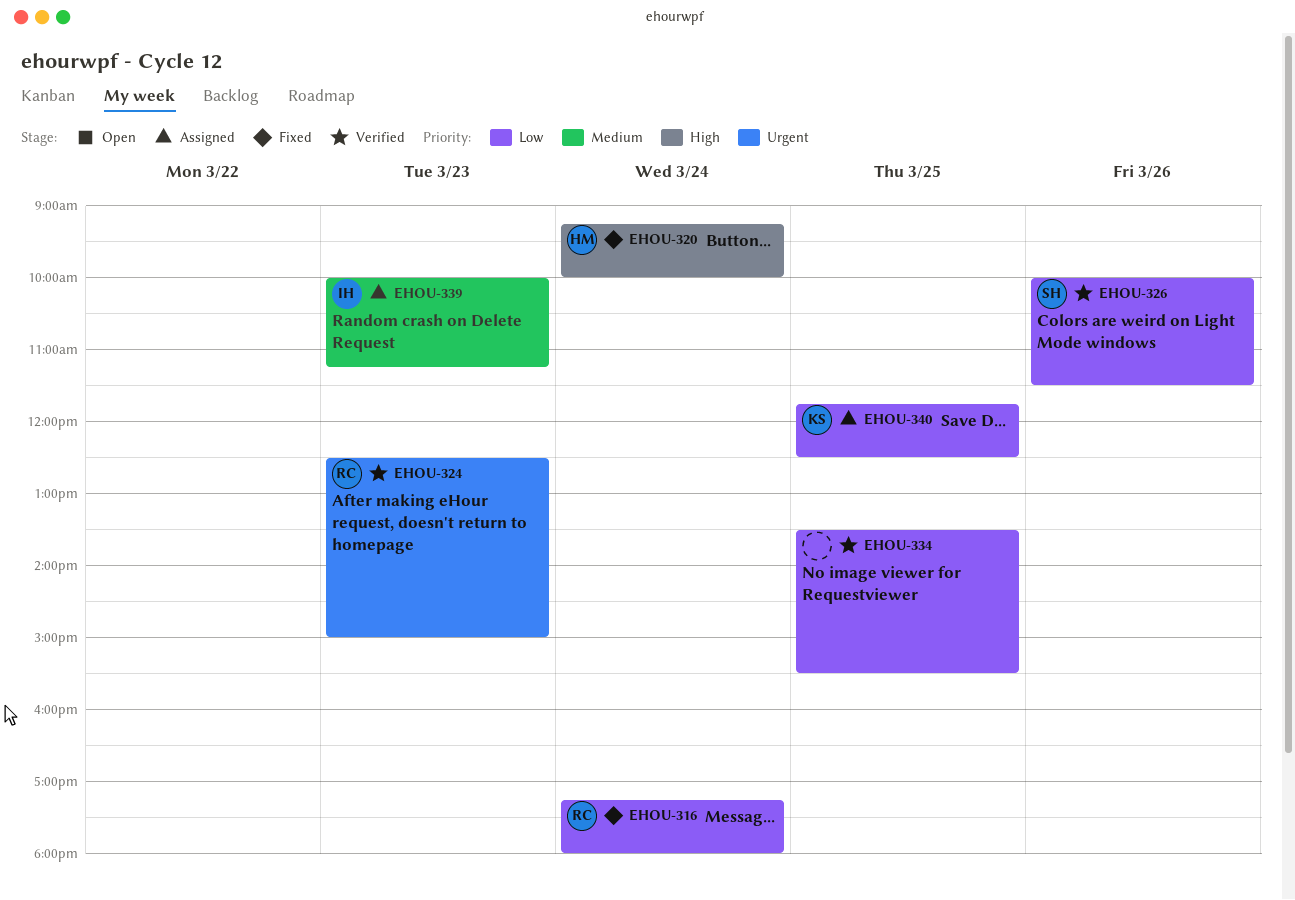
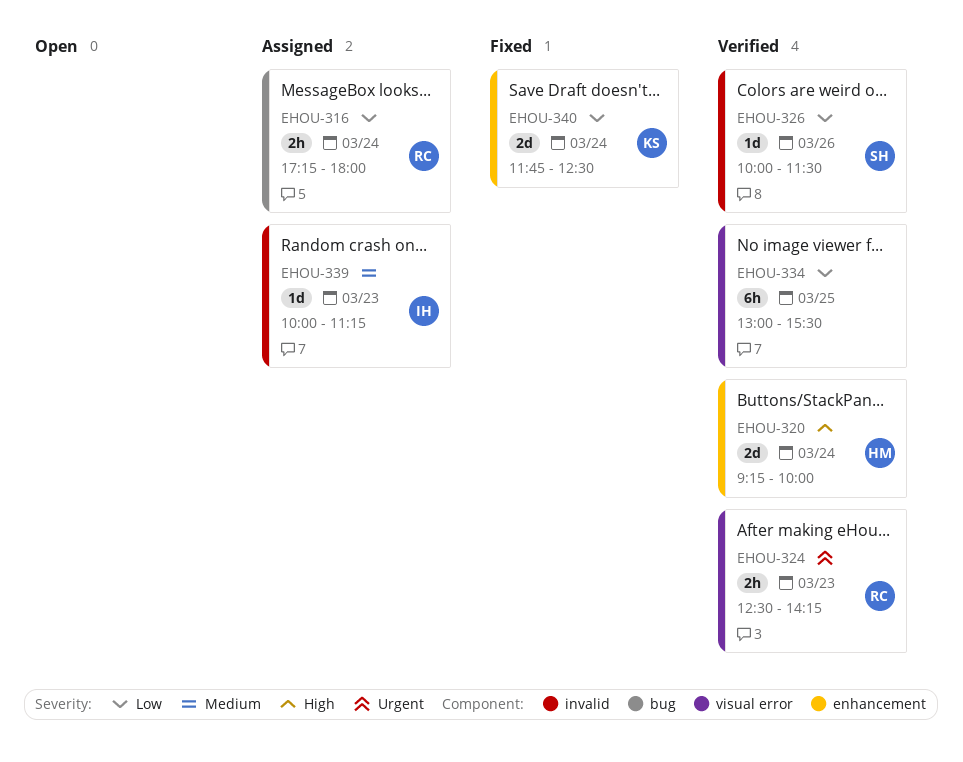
EHOU-316, status: Fixed -> Assigned
EHOU-320, status: Fixed -> Verified
EHOU-324, ends: 15:00 -> 14:15
EHOU-334, begins: 13:30 -> 13:00
EHOU-340, status: Assigned -> Fixed
EHOU-340, day: Mar 25 -> Mar 24

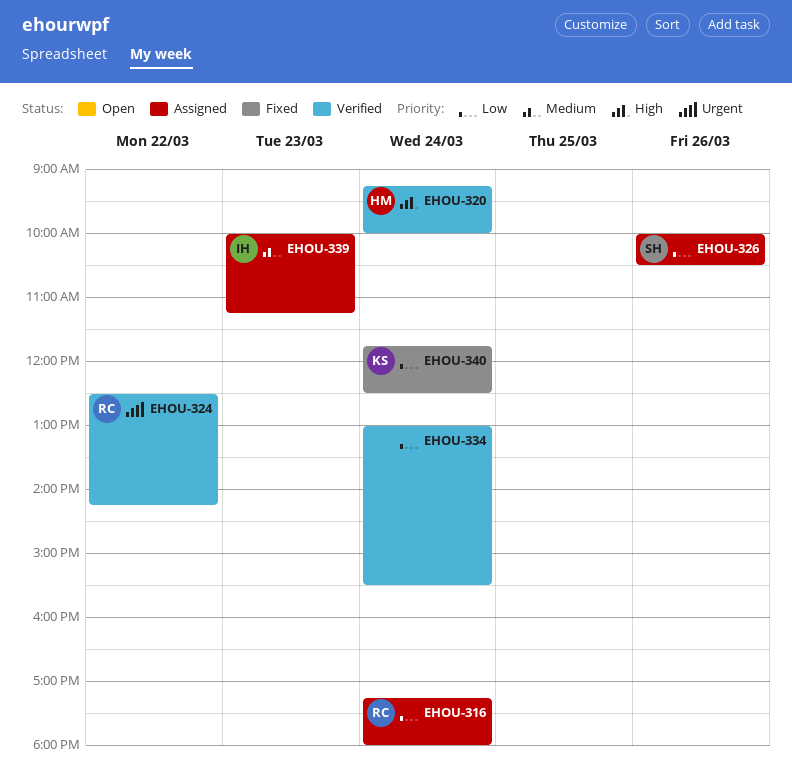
EHOU-324, day: Mar 23 -> Mar 22
EHOU-326, status: Verified -> Assigned
EHOU-326, ends: 11:30 -> 10:30
EHOU-334, day: Mar 25 -> Mar 24

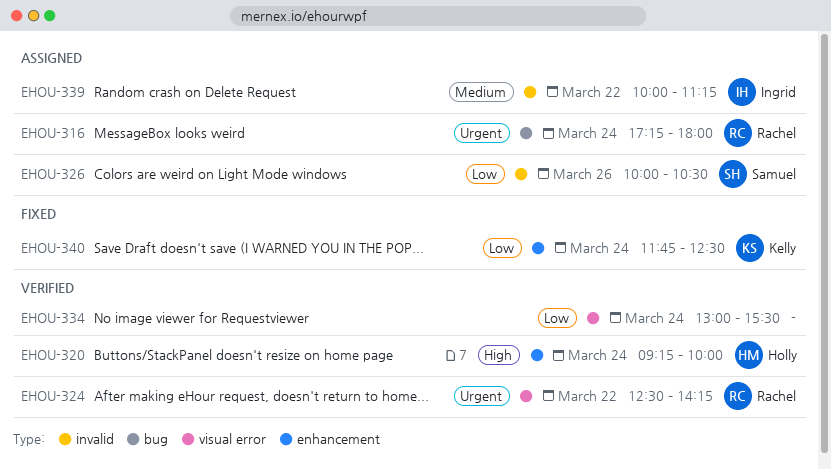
EHOU-316, priority: Low -> Urgent
EHOU-339, day: Mar 23 -> Mar 22

